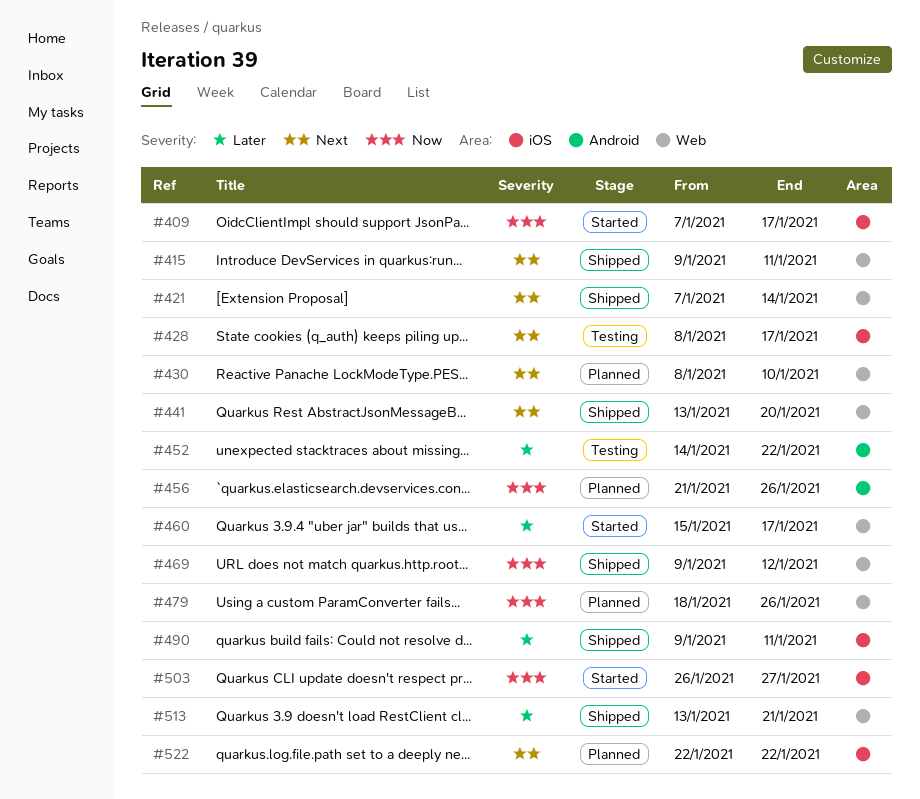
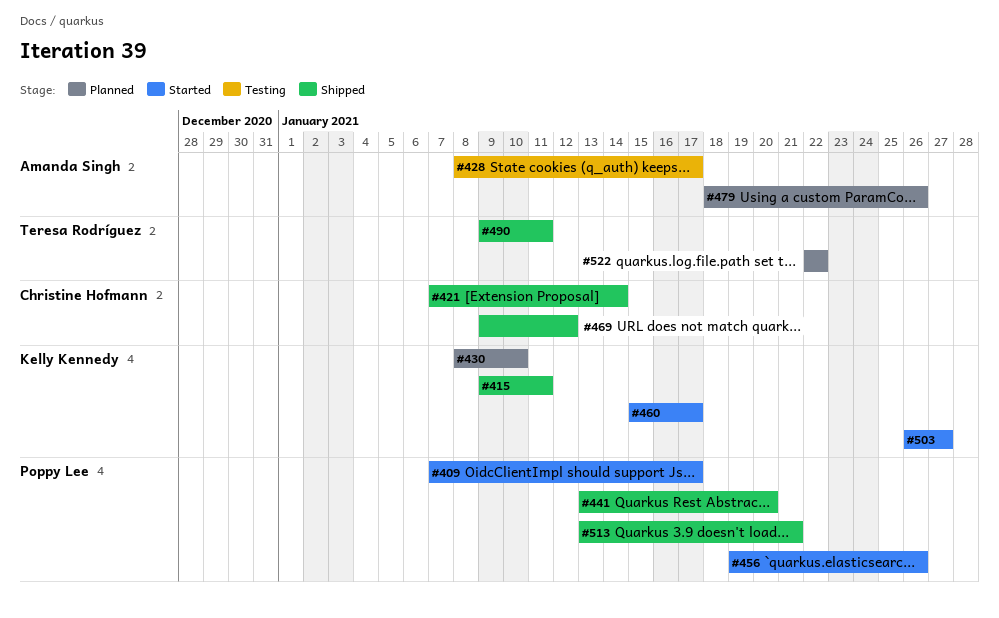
#452: present -> none
#456, status: Planned -> Started
#456, start: Jan 21 -> Jan 19

